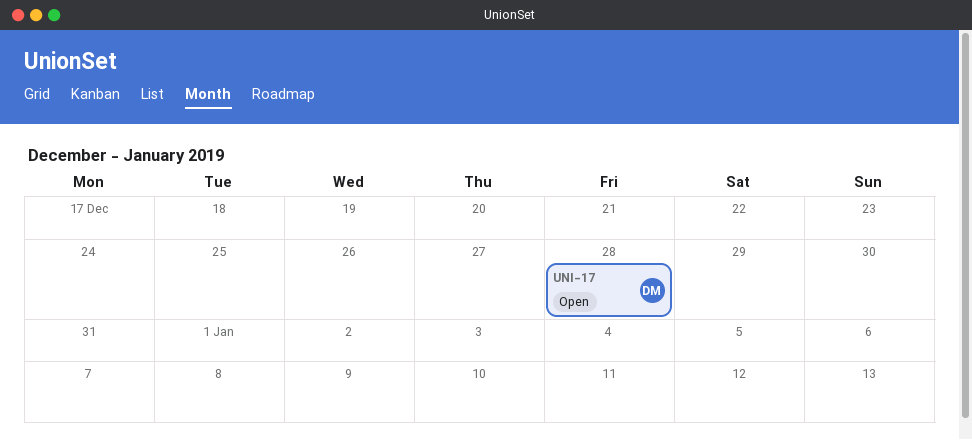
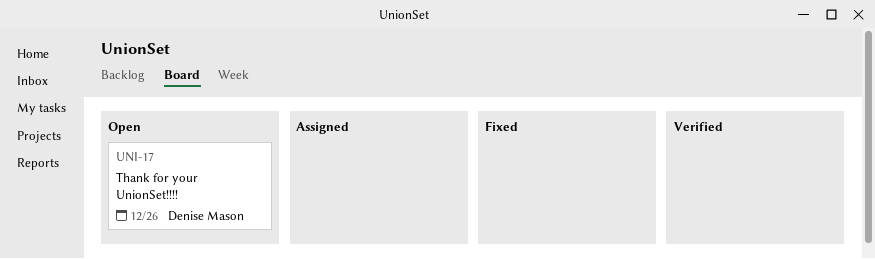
UNI-17, due: Dec 28 -> Dec 26

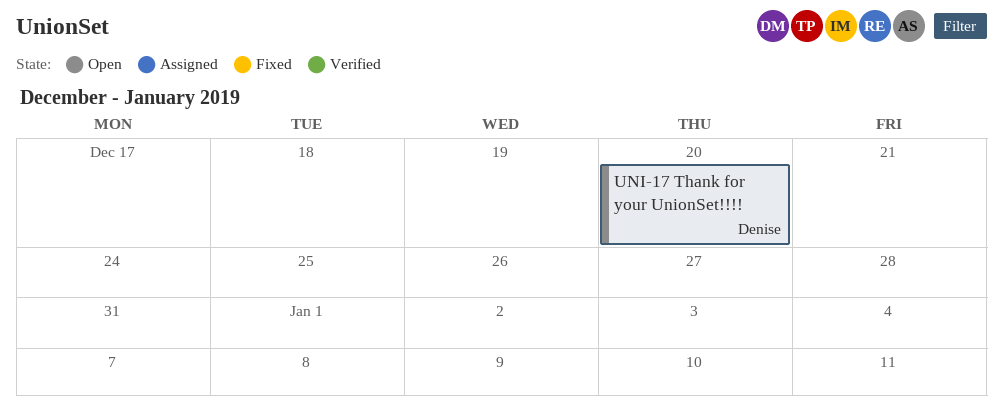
UNI-17, due: Dec 26 -> Dec 20

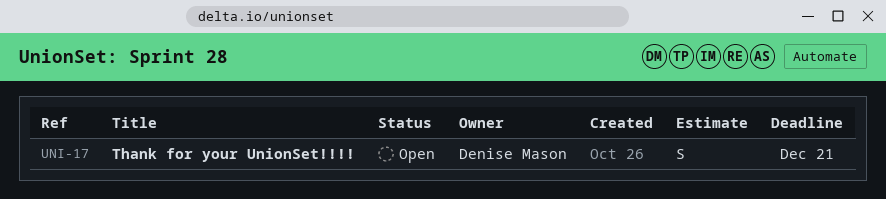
UNI-17, due: Dec 20 -> Dec 21

